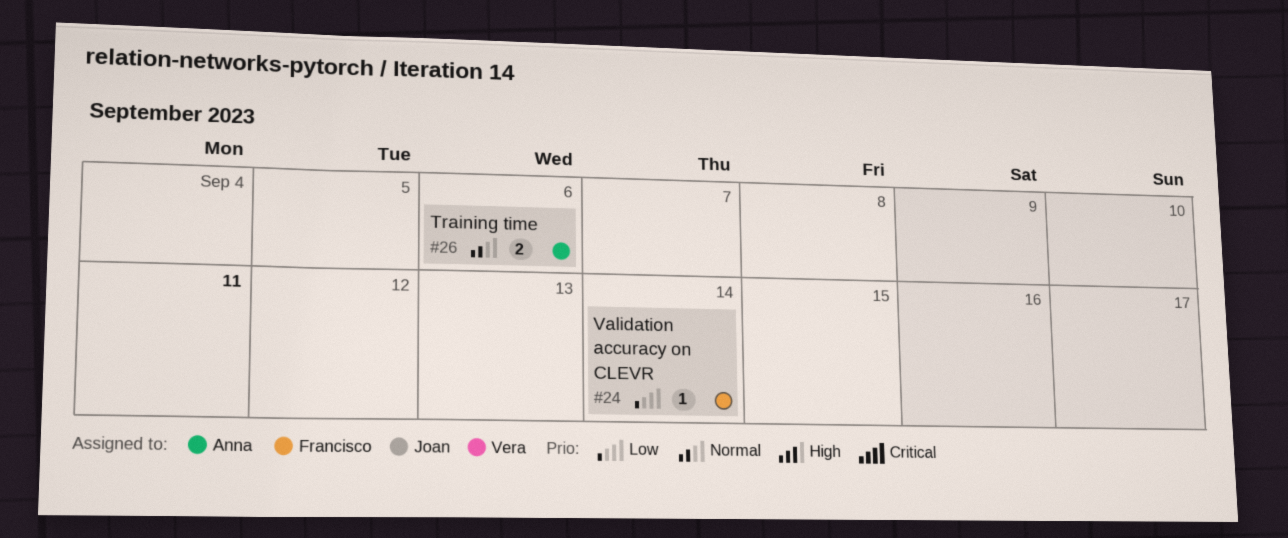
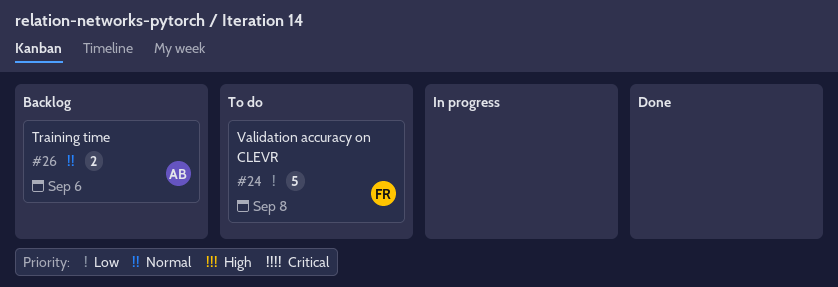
#24, estimate: 1 -> 5
#24, due: Sep 14 -> Sep 8

